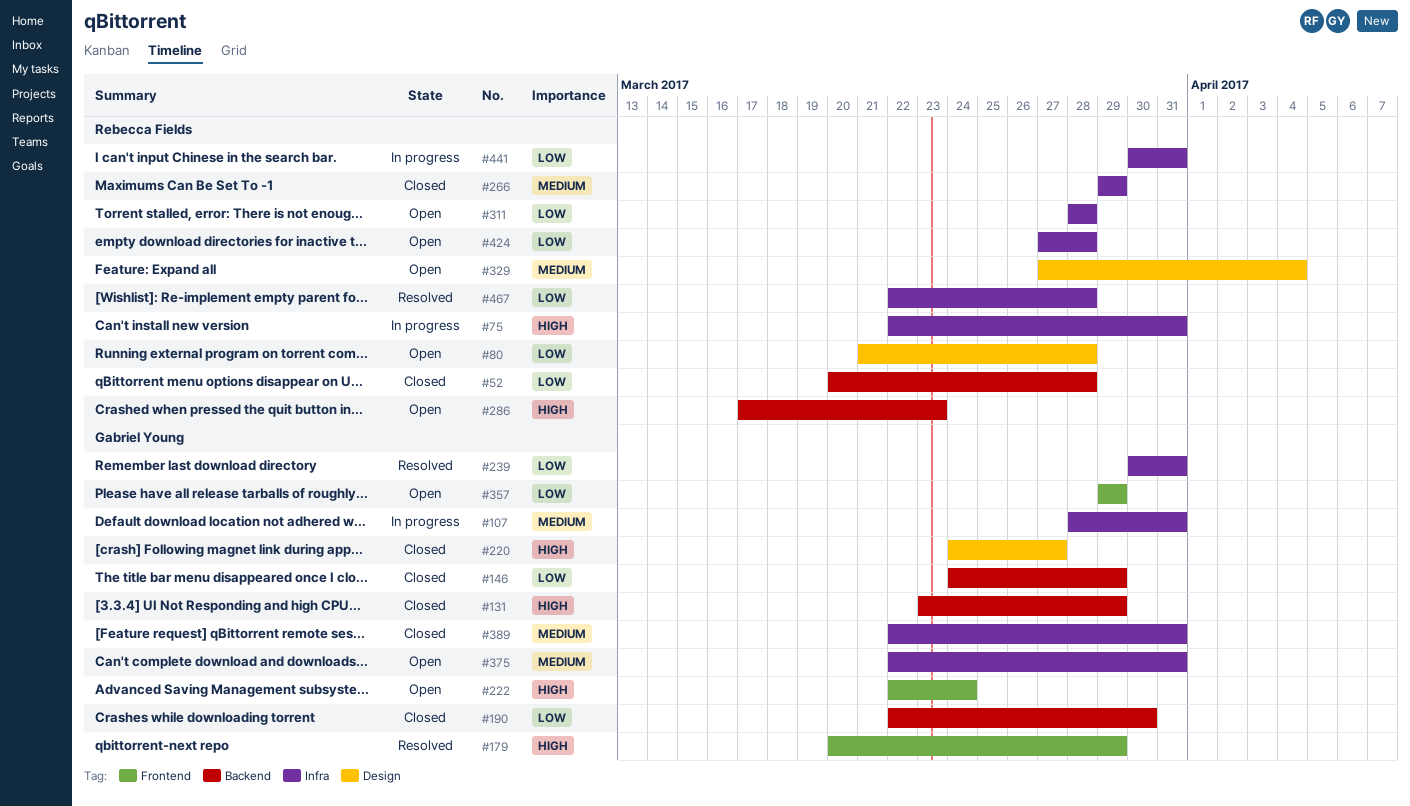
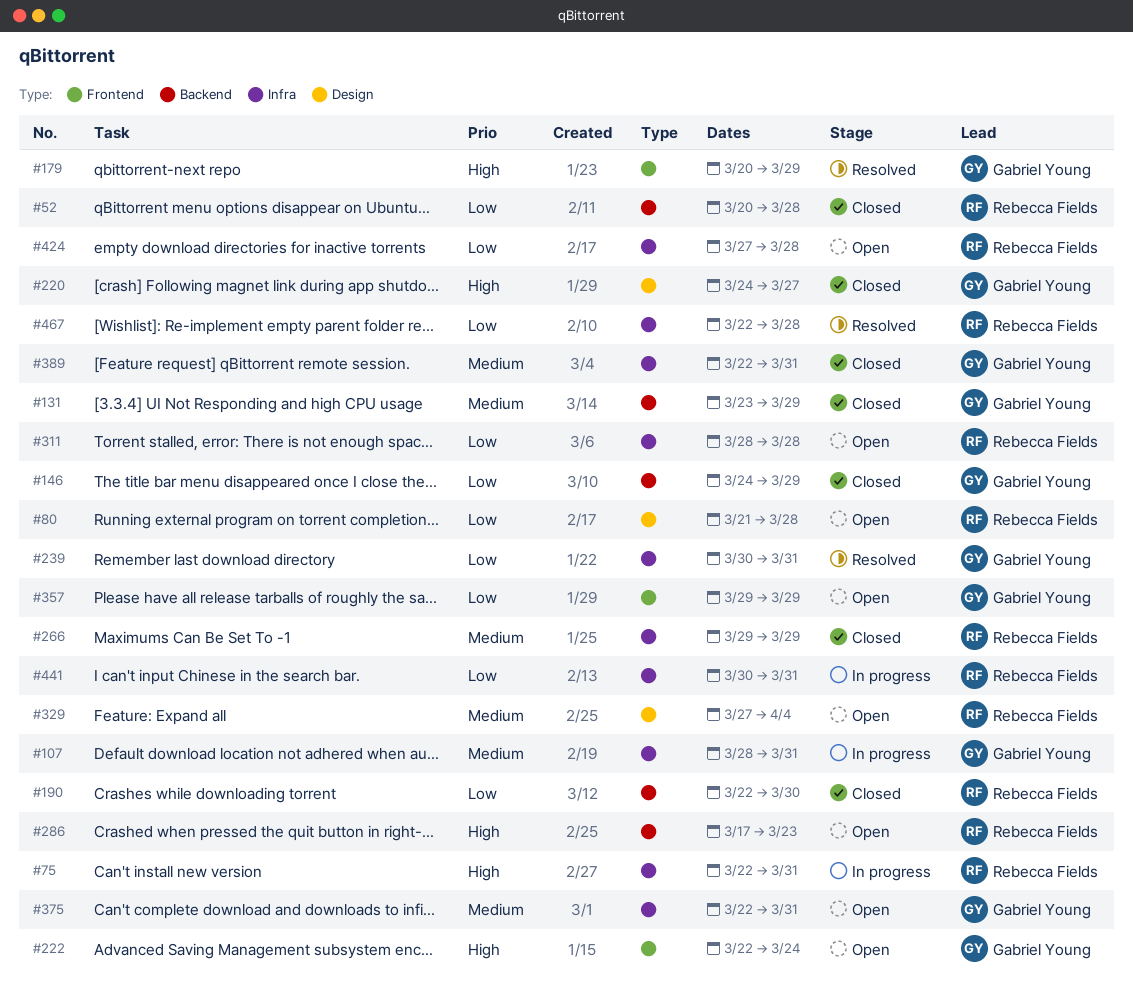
#131, priority: High -> Medium
#190, owner: Gabriel Young -> Rebecca Fields

